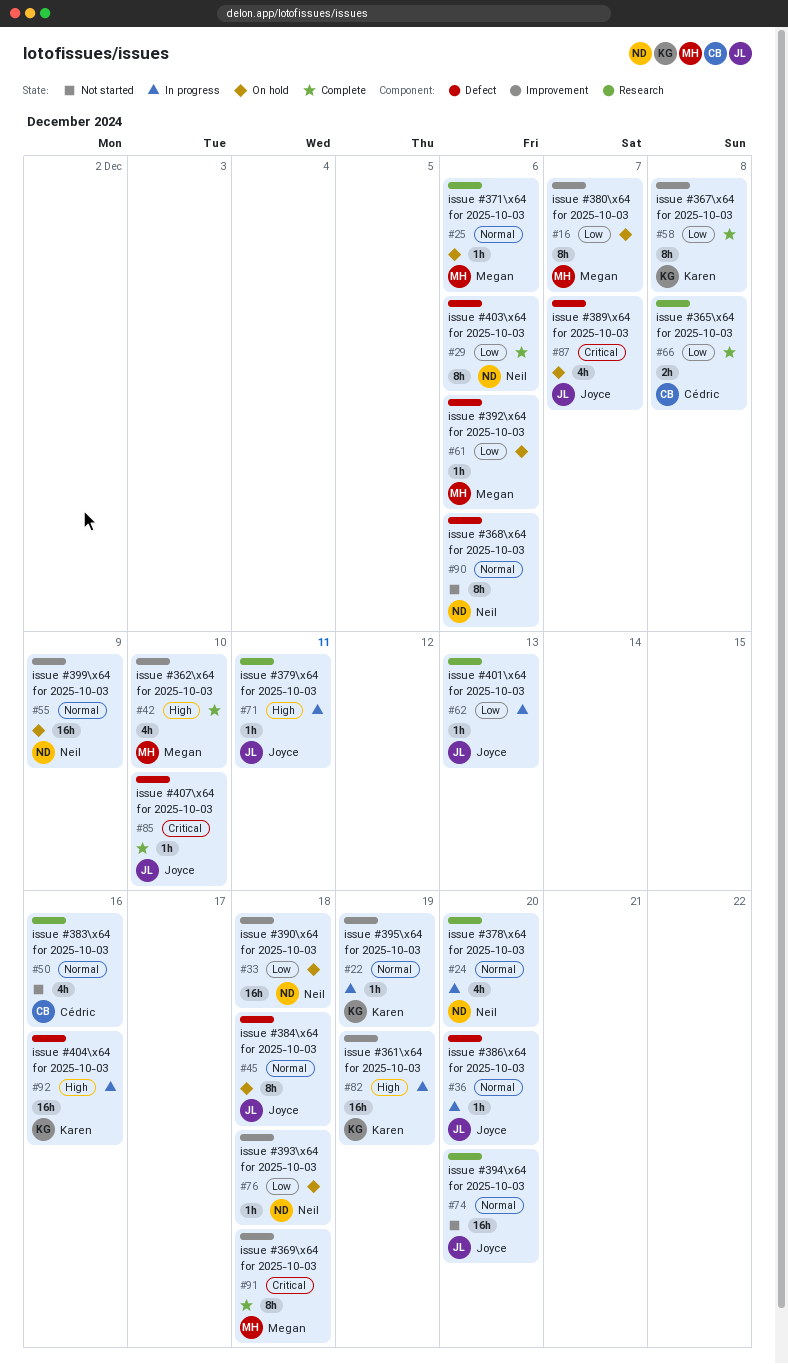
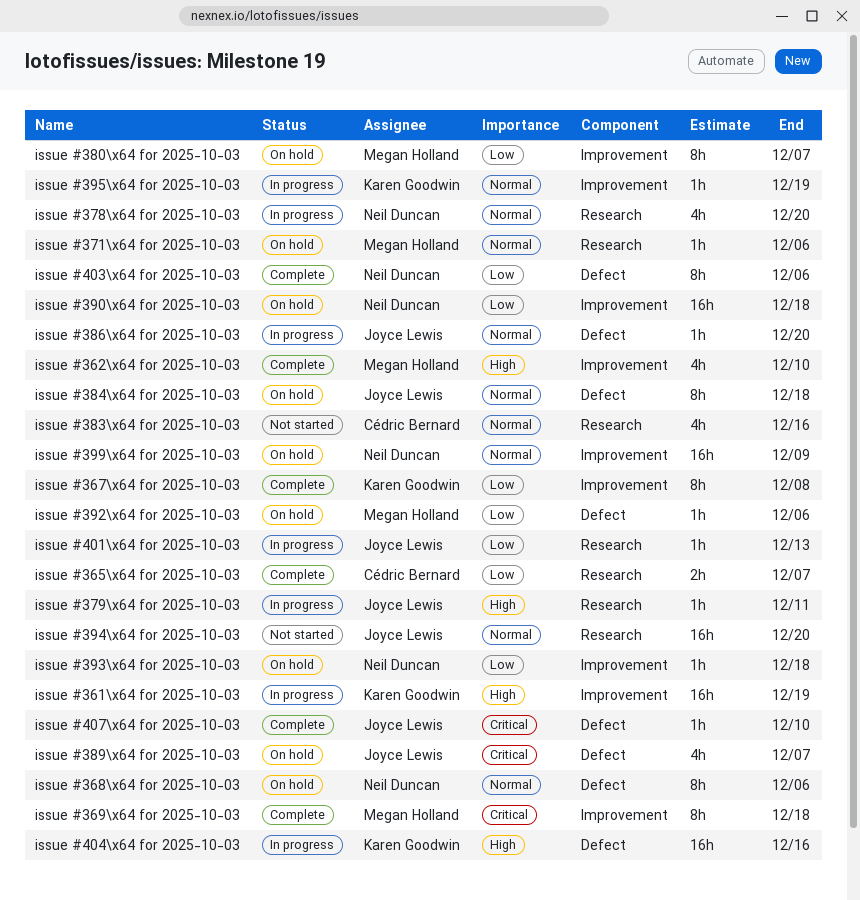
issue #365\x64 for 2025-10-03, due: Dec 8 -> Dec 7
issue #368\x64 for 2025-10-03, status: Not started -> On hold

